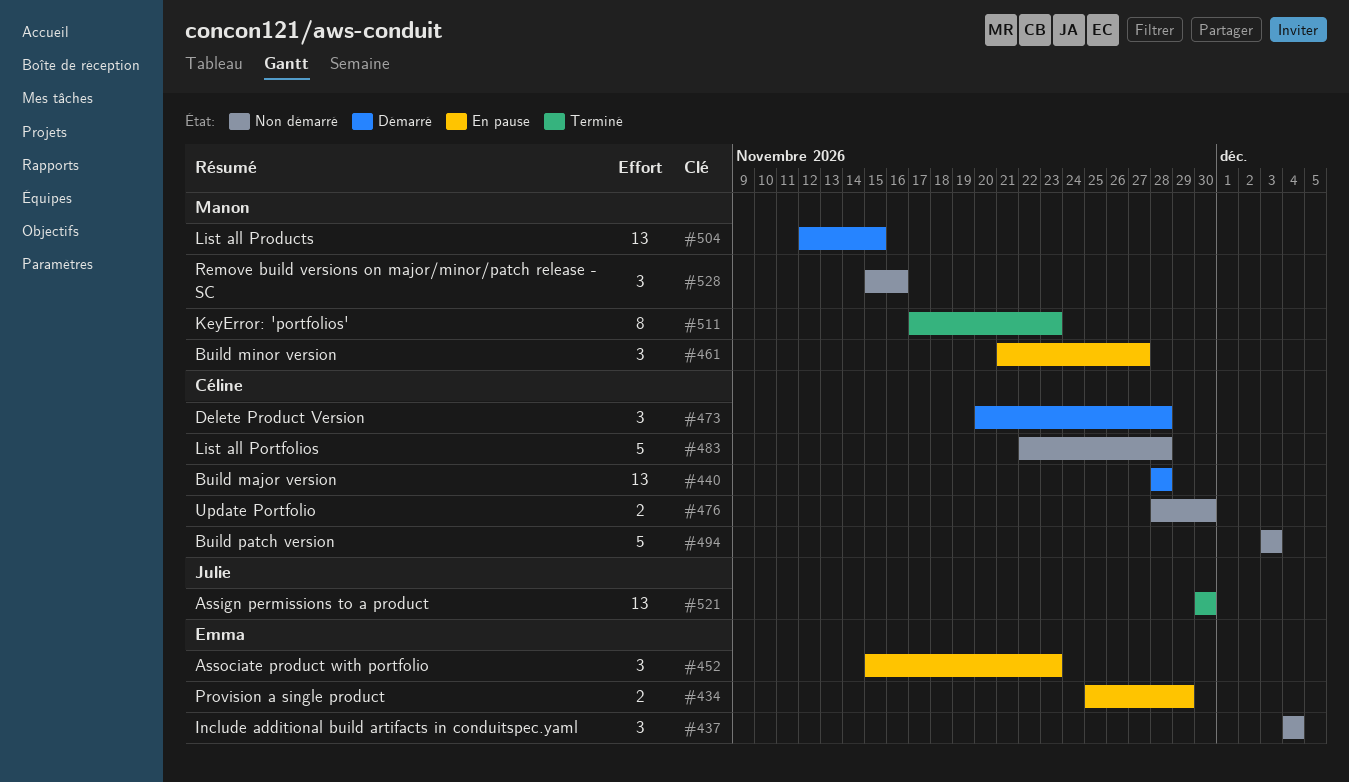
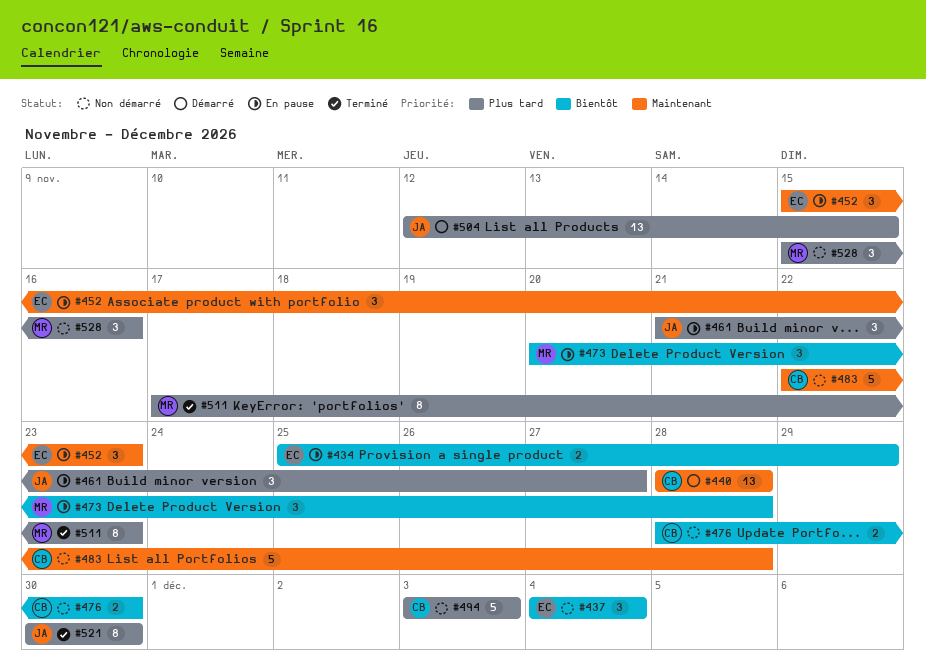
#461, owner: Manon -> Julie
#473, status: Démarré -> En pause
#473, owner: Céline -> Manon
#504, owner: Manon -> Julie
#521, estimate: 13 -> 8

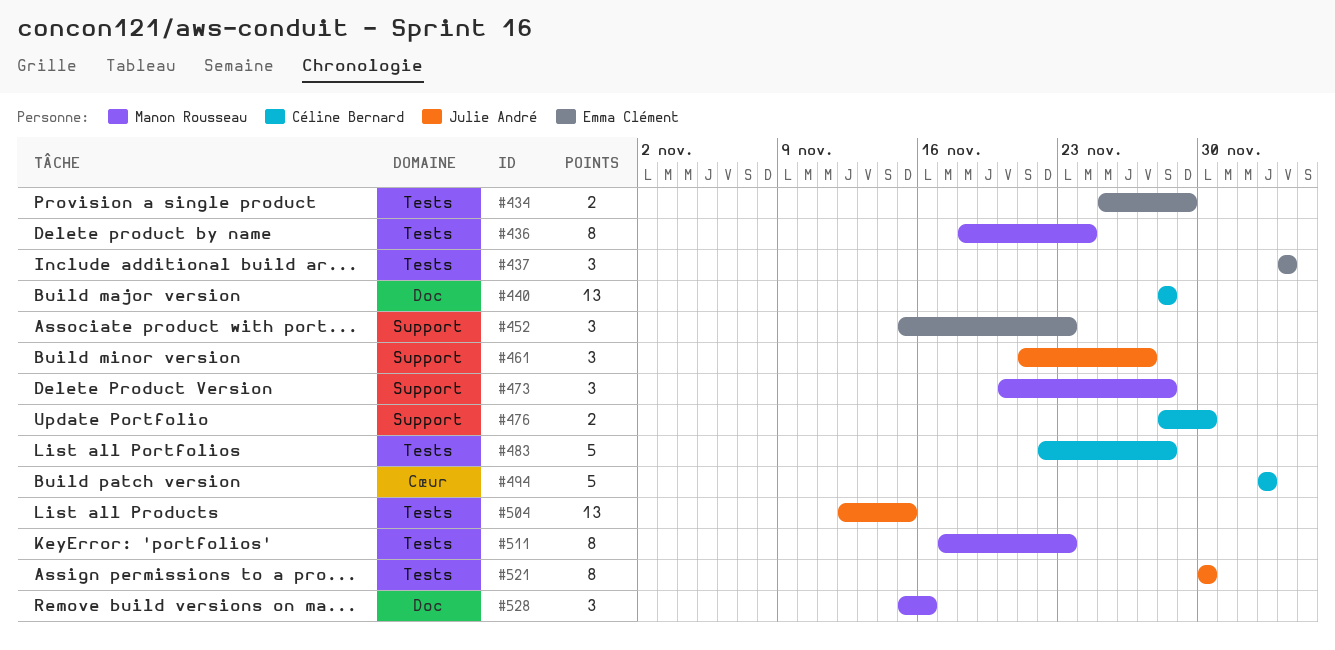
#436: none -> present

